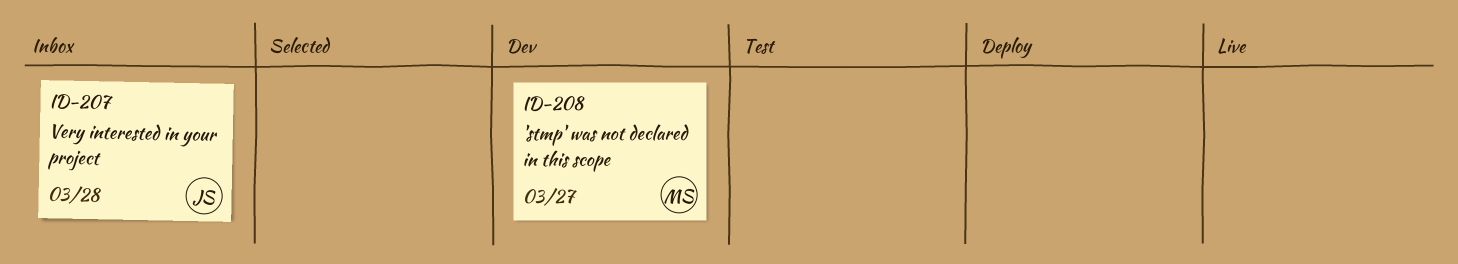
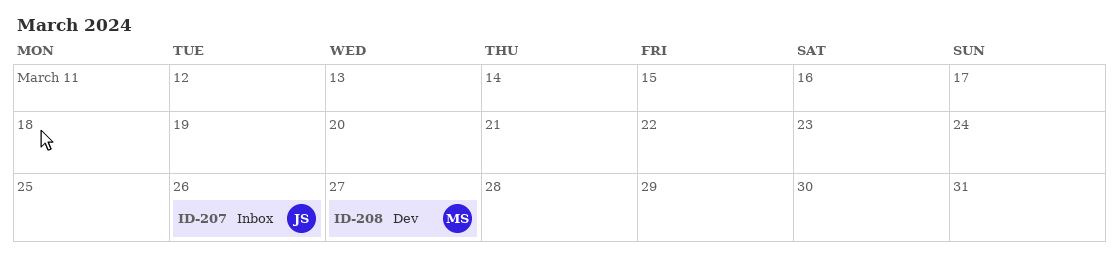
ID-207, due: Mar 28 -> Mar 26

